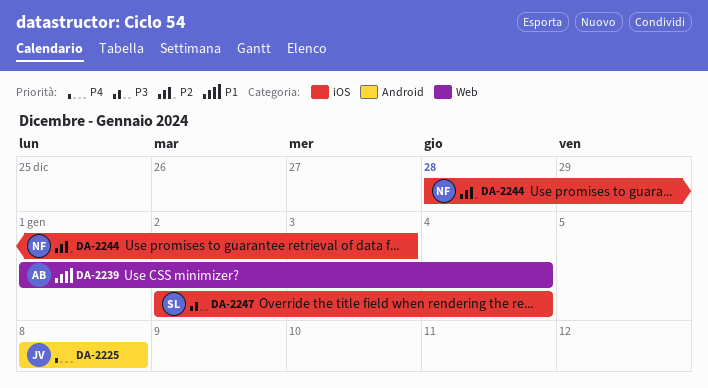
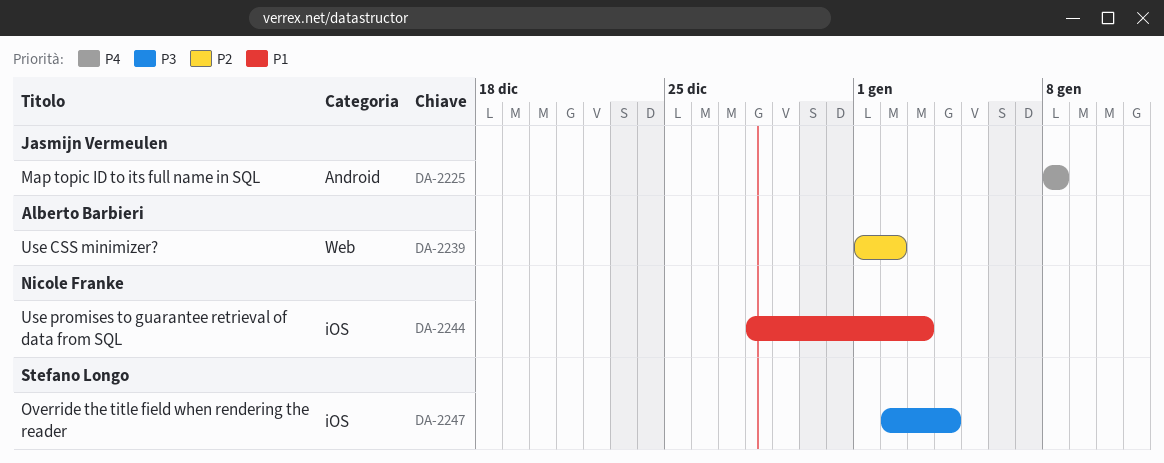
DA-2239, priority: P1 -> P2
DA-2239, due: Jan 4 -> Jan 2
DA-2244, priority: P2 -> P1

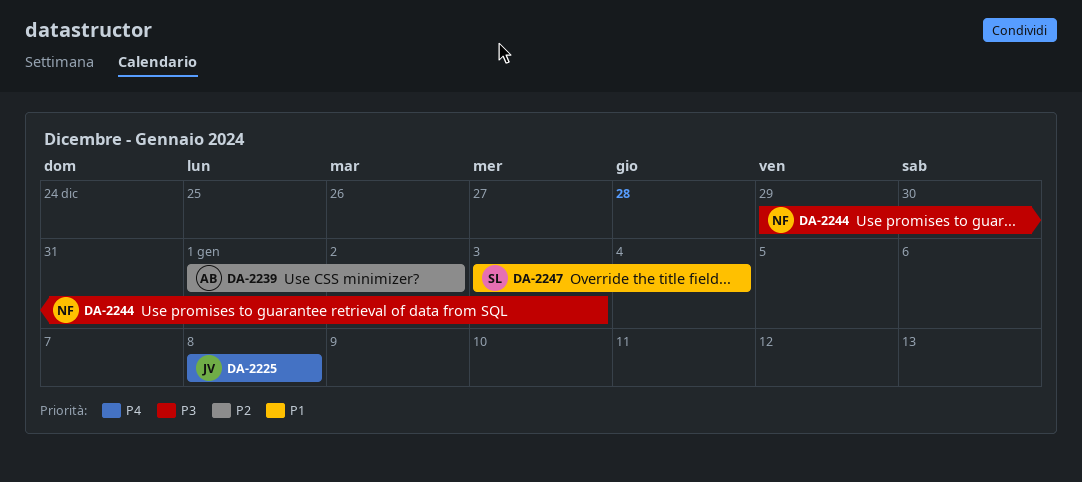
DA-2244, priority: P1 -> P3
DA-2244, start: Dec 28 -> Dec 29
DA-2247, priority: P3 -> P1
DA-2247, start: Jan 2 -> Jan 3

